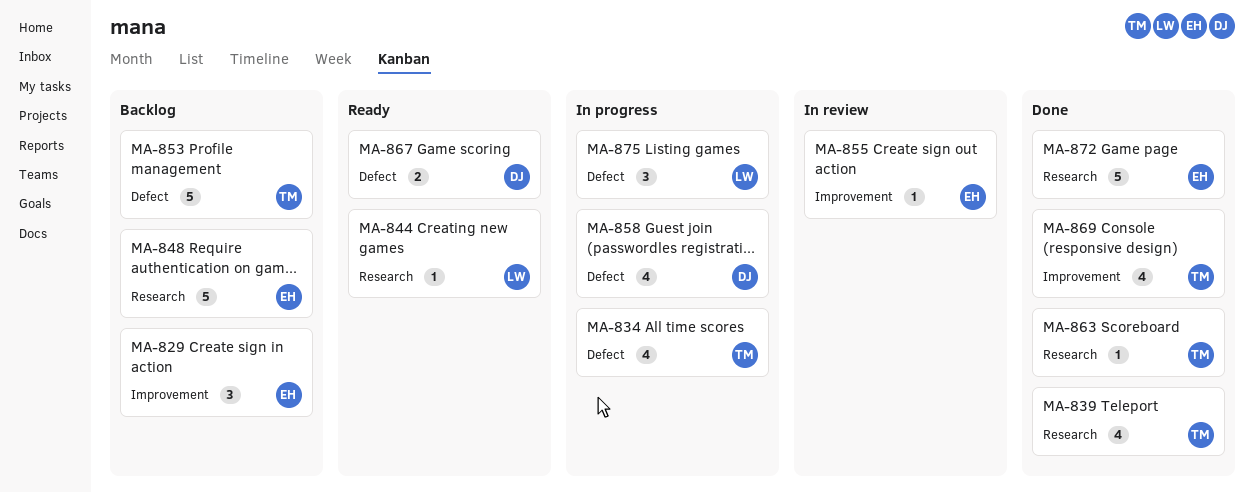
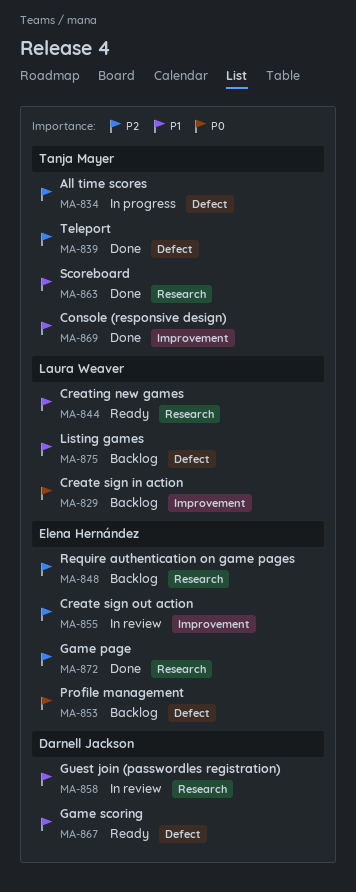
MA-829, owner: Elena Hernández -> Laura Weaver
MA-839, label: Research -> Defect
MA-853, owner: Tanja Mayer -> Elena Hernández
MA-858, status: In progress -> In review
MA-858, label: Defect -> Research
MA-875, status: In progress -> Backlog

